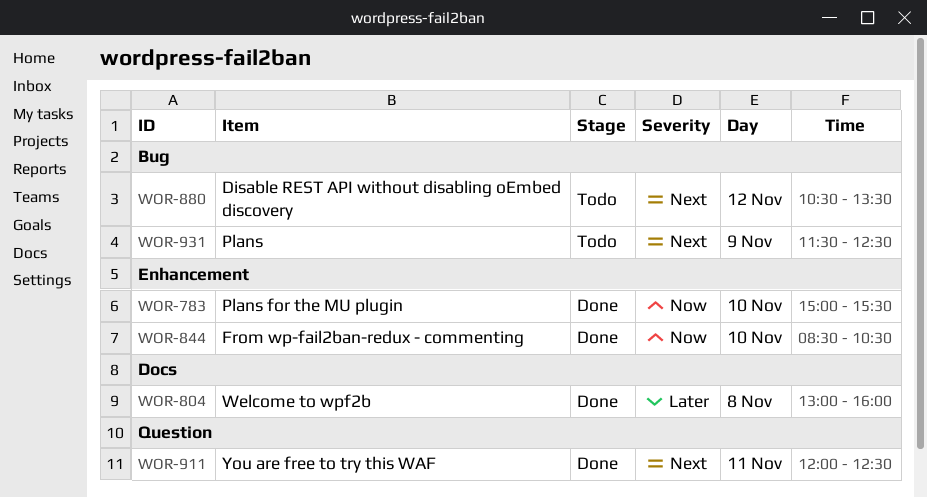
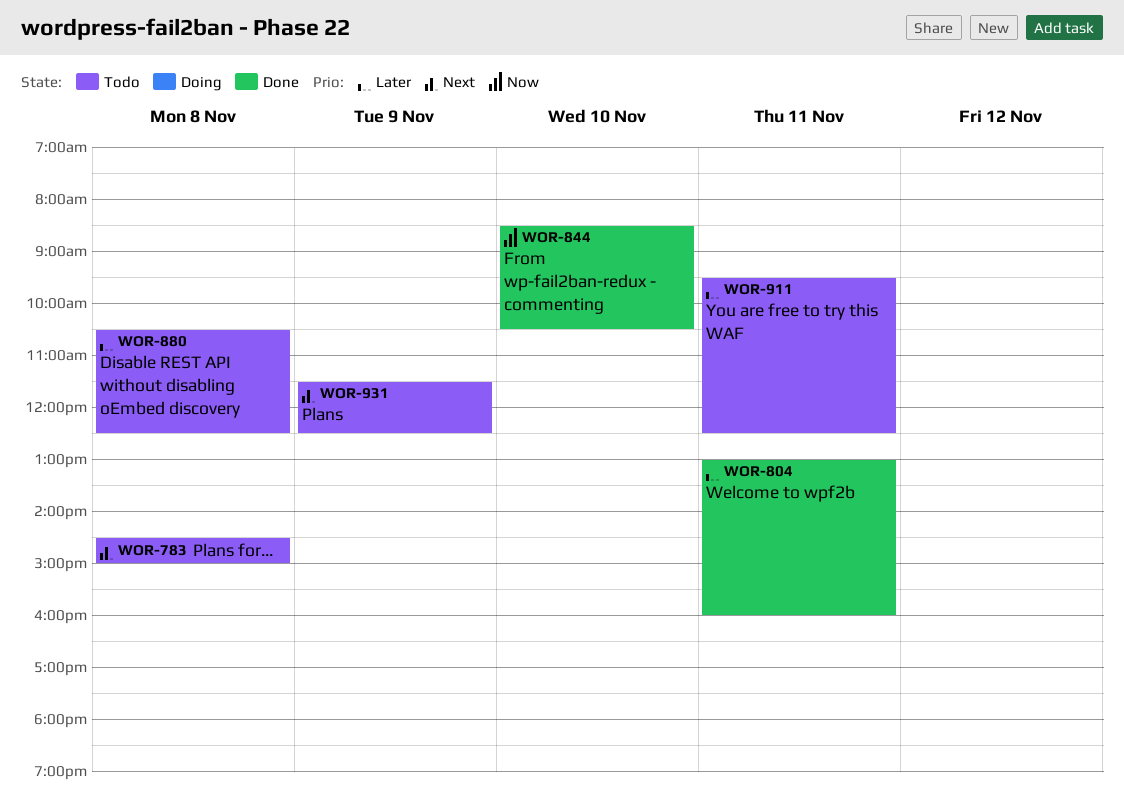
WOR-783, status: Done -> Todo
WOR-783, priority: Now -> Next
WOR-783, day: Nov 10 -> Nov 8
WOR-783, begins: 15:00 -> 14:30
WOR-783, ends: 15:30 -> 15:00
WOR-804, day: Nov 8 -> Nov 11
WOR-880, priority: Next -> Later
WOR-880, day: Nov 12 -> Nov 8
WOR-880, ends: 13:30 -> 12:30
WOR-911, status: Done -> Todo
WOR-911, priority: Next -> Later
WOR-911, begins: 12:00 -> 09:30

